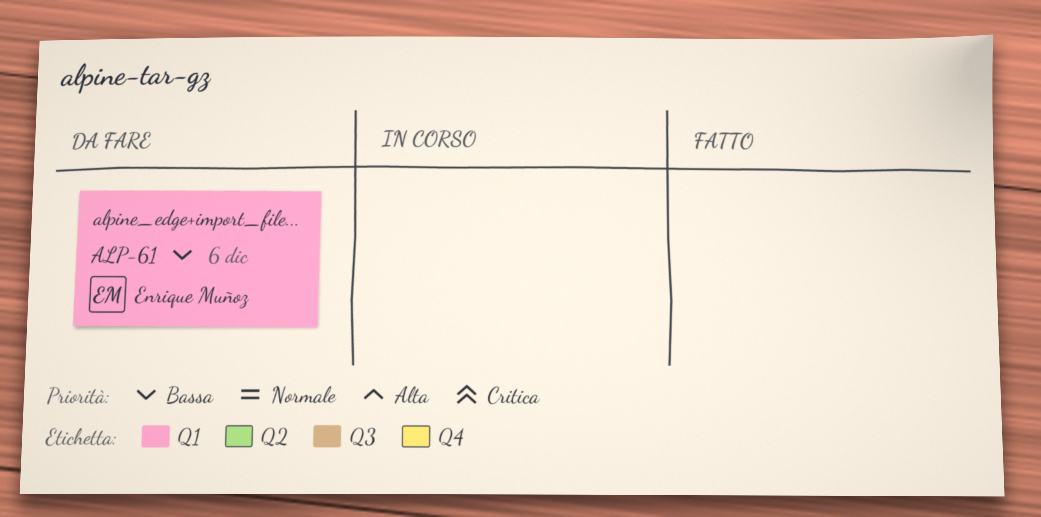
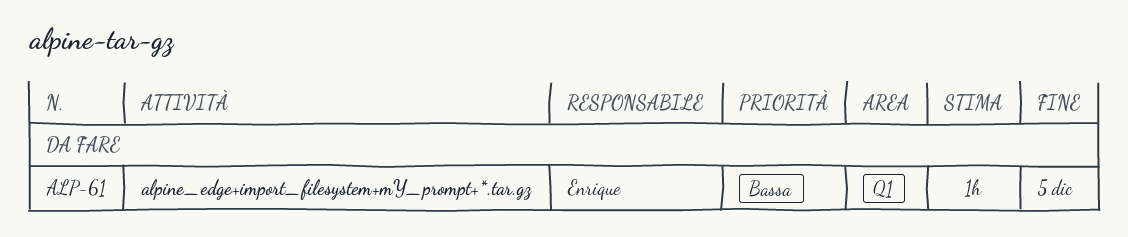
ALP-61, due: Dec 6 -> Dec 5

